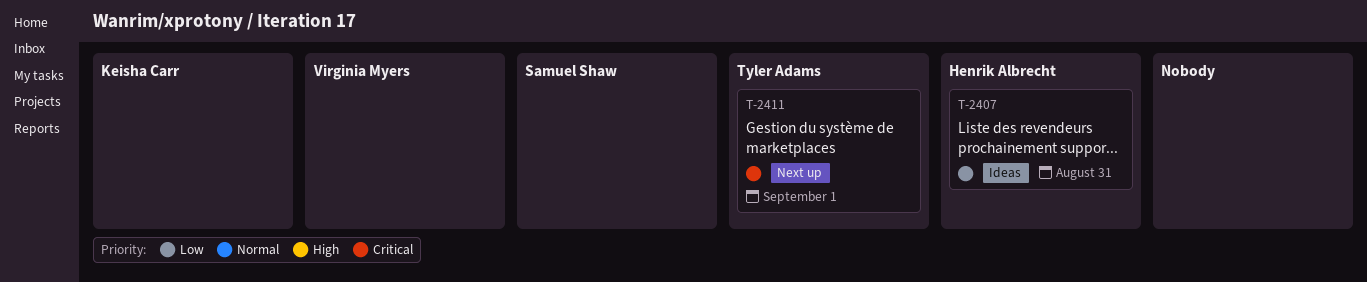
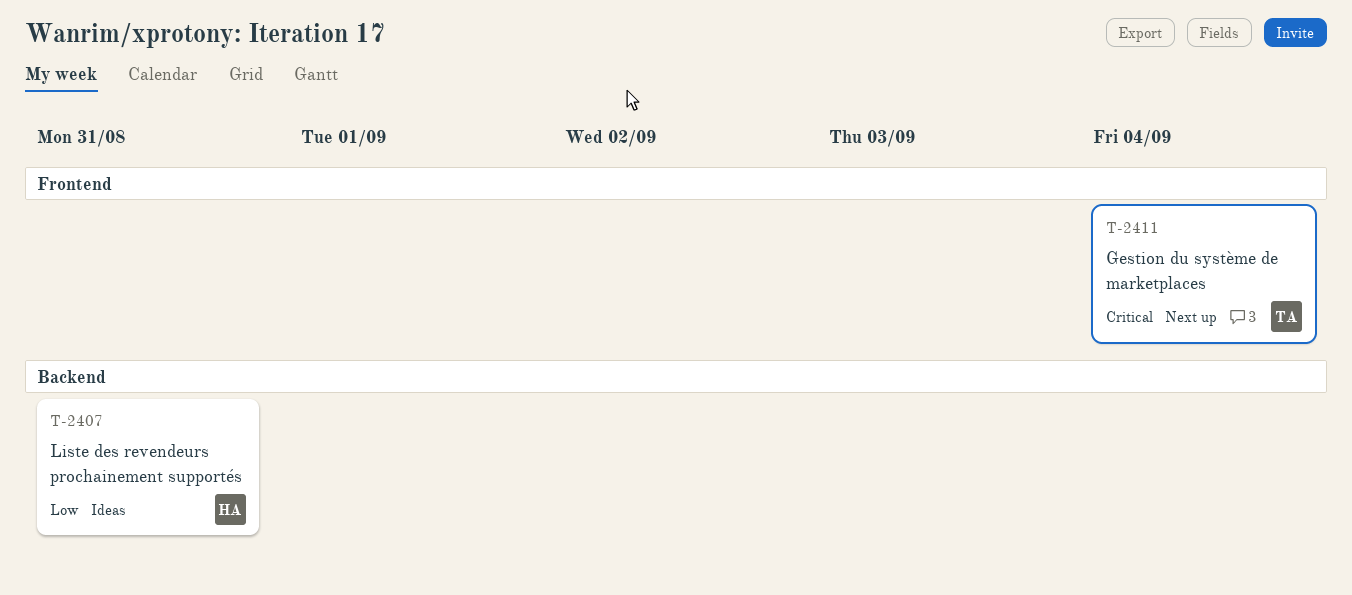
T-2411, due: Sep 1 -> Sep 4

